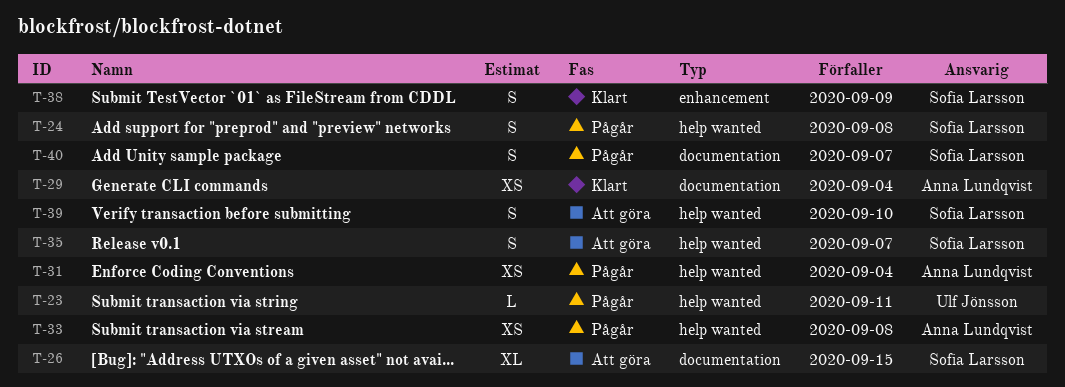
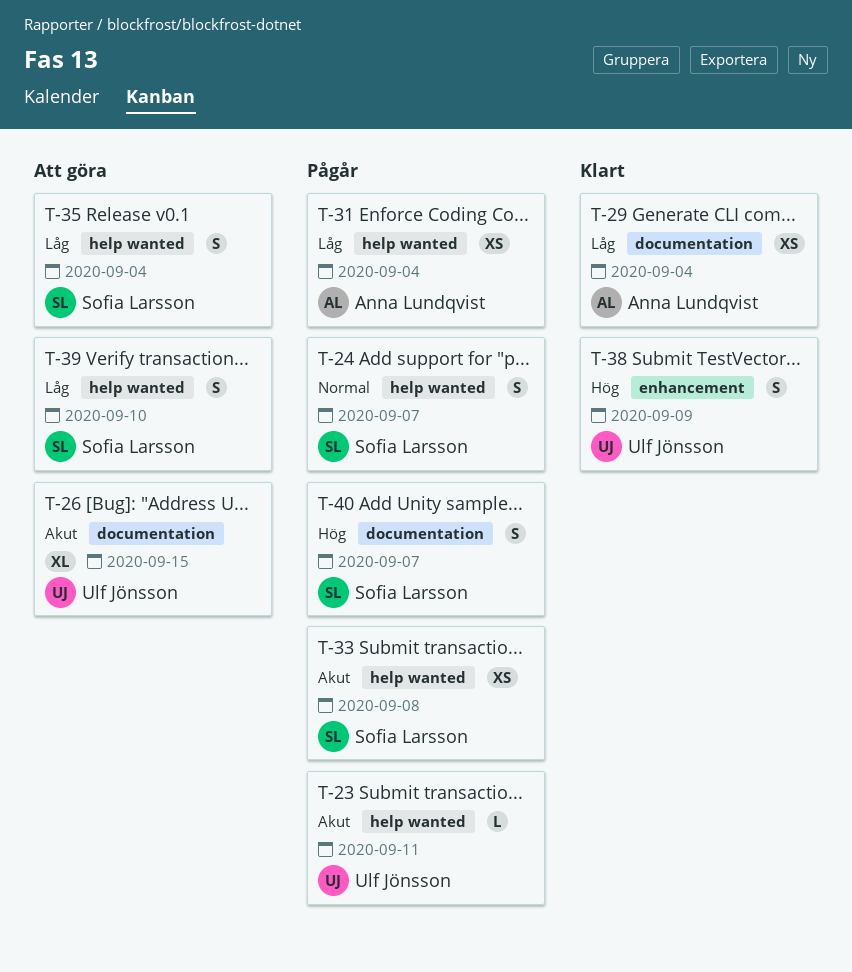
T-24, due: Sep 8 -> Sep 7
T-26, owner: Sofia Larsson -> Ulf Jönsson
T-33, owner: Anna Lundqvist -> Sofia Larsson
T-35, due: Sep 7 -> Sep 4
T-38, owner: Sofia Larsson -> Ulf Jönsson

